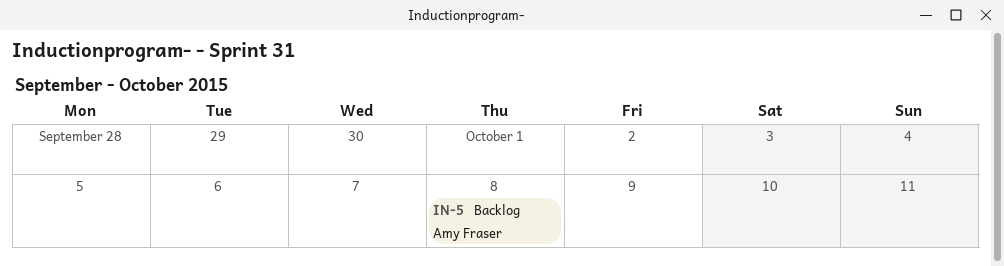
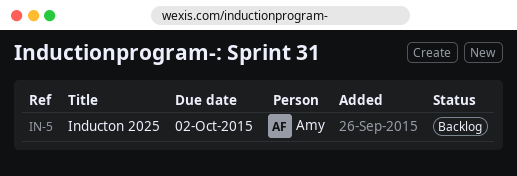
IN-5, due: Oct 8 -> Oct 2

